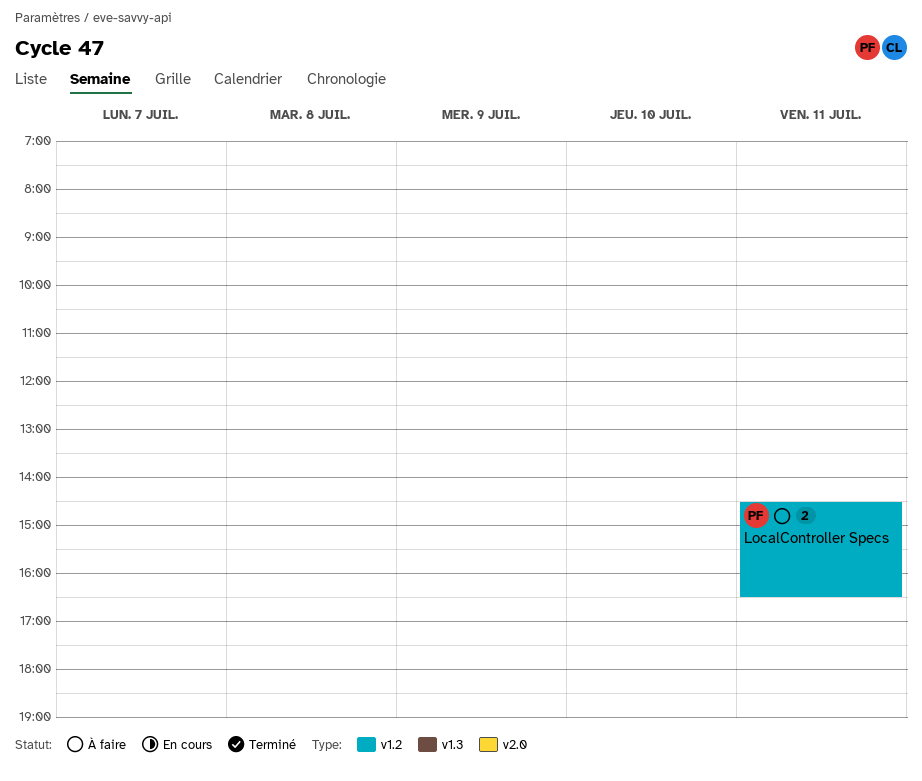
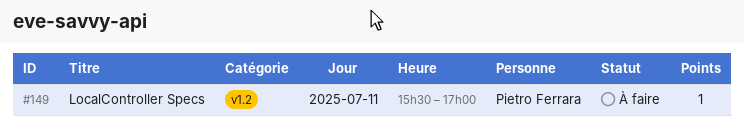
LocalController Specs, estimate: 2 -> 1
LocalController Specs, begins: 14:30 -> 15:30
LocalController Specs, ends: 16:30 -> 17:00

